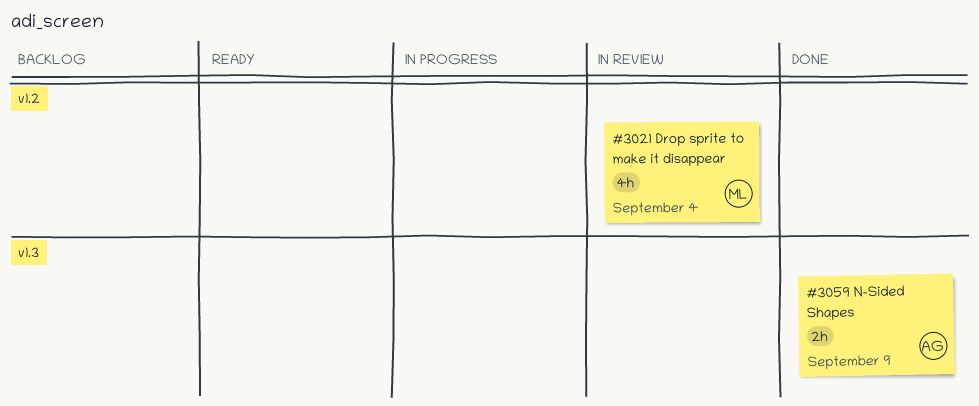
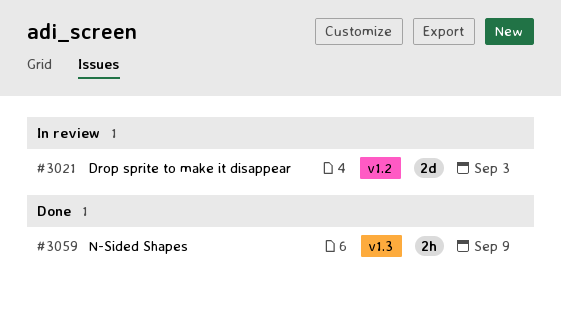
#3021, estimate: 4h -> 2d
#3021, due: Sep 4 -> Sep 3

